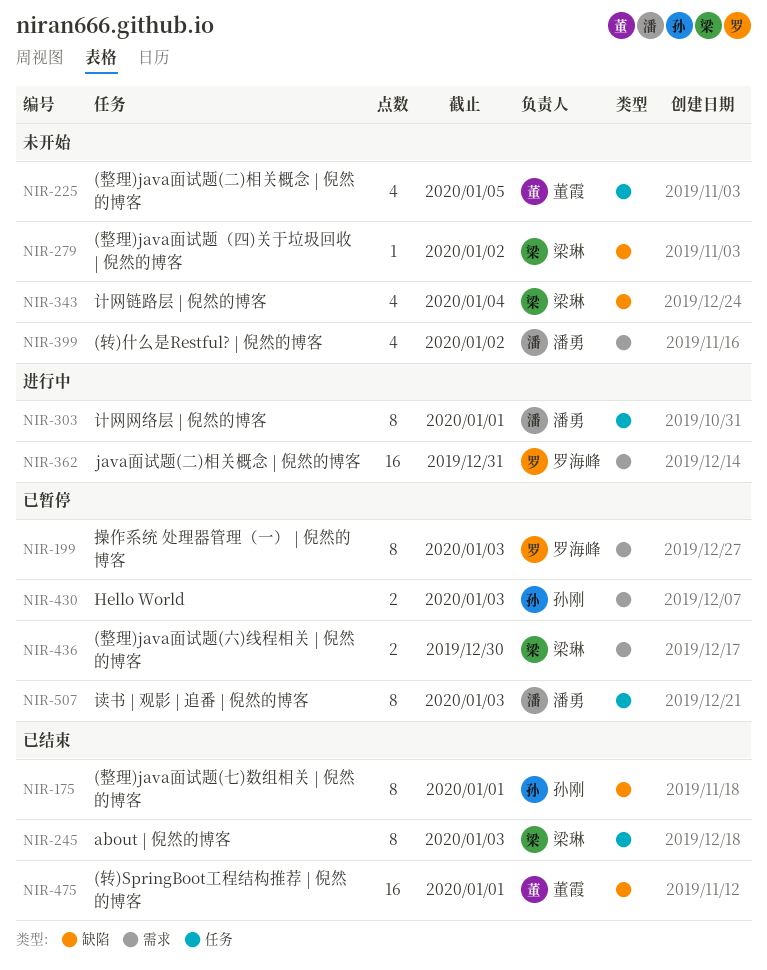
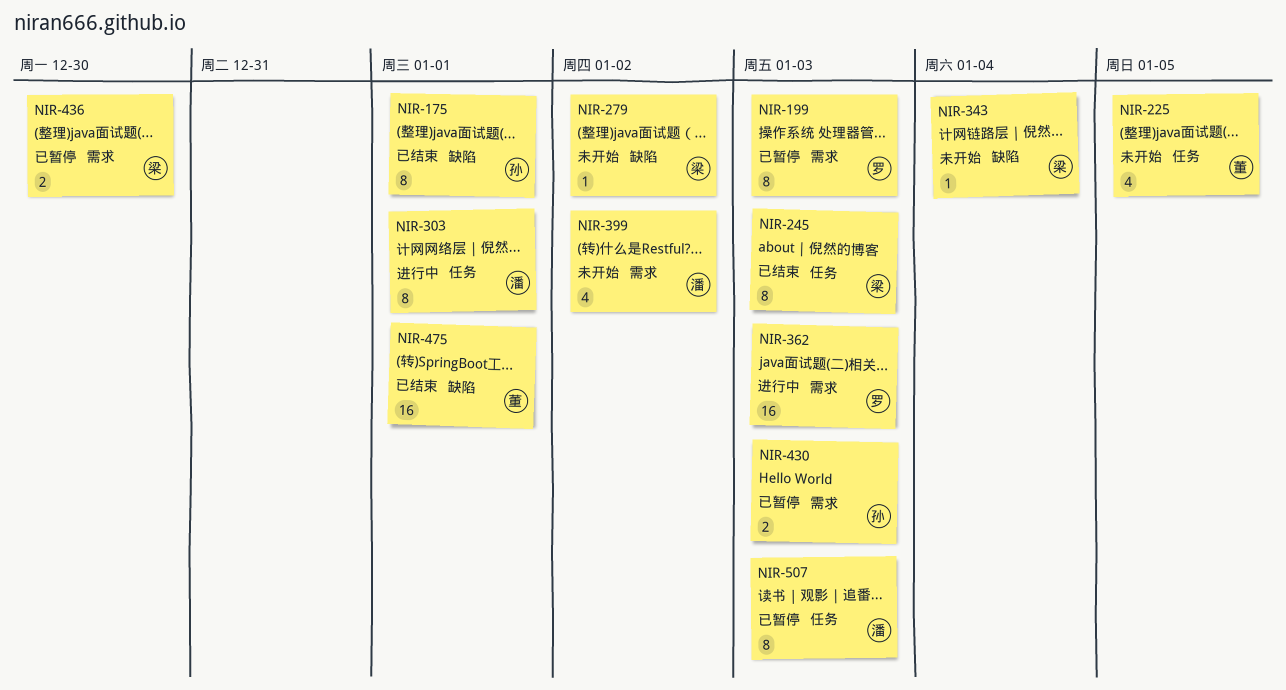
NIR-343, estimate: 4 -> 1
NIR-362, due: Dec 31 -> Jan 3

